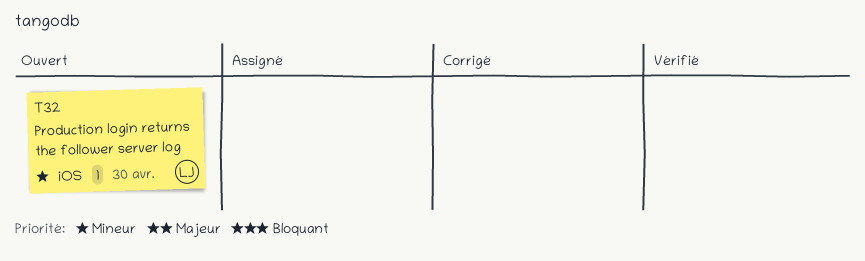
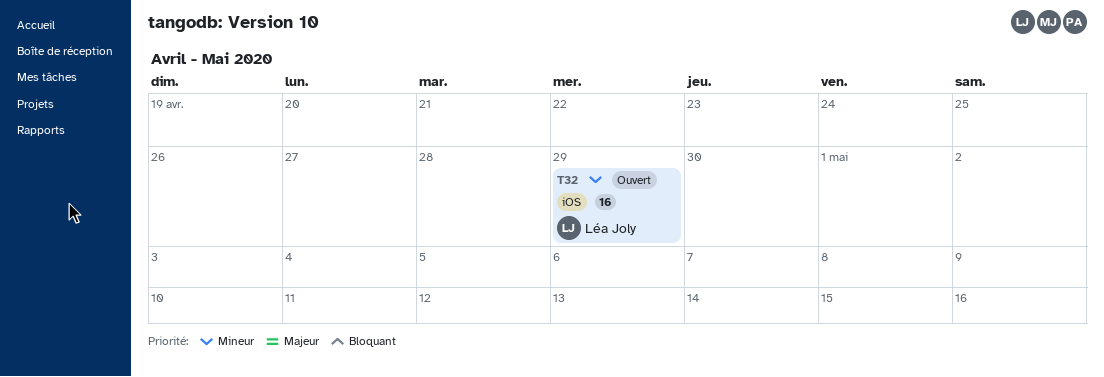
T32, estimate: 1 -> 16
T32, due: Apr 30 -> Apr 29

